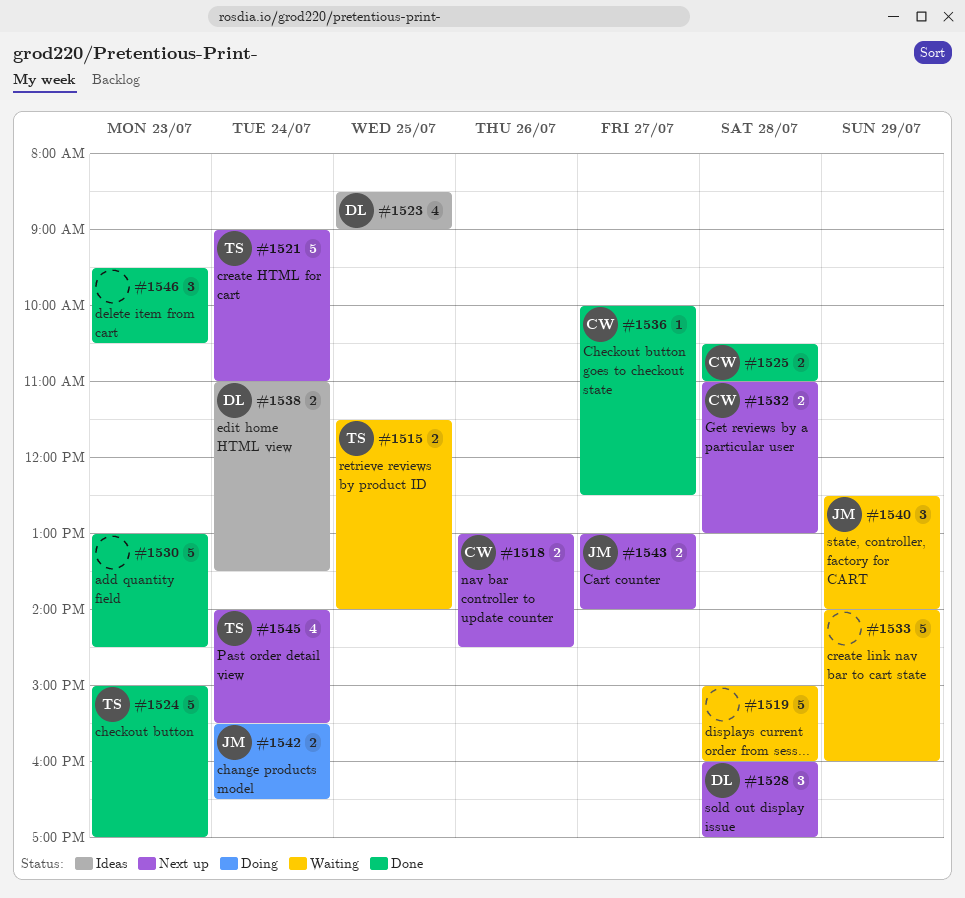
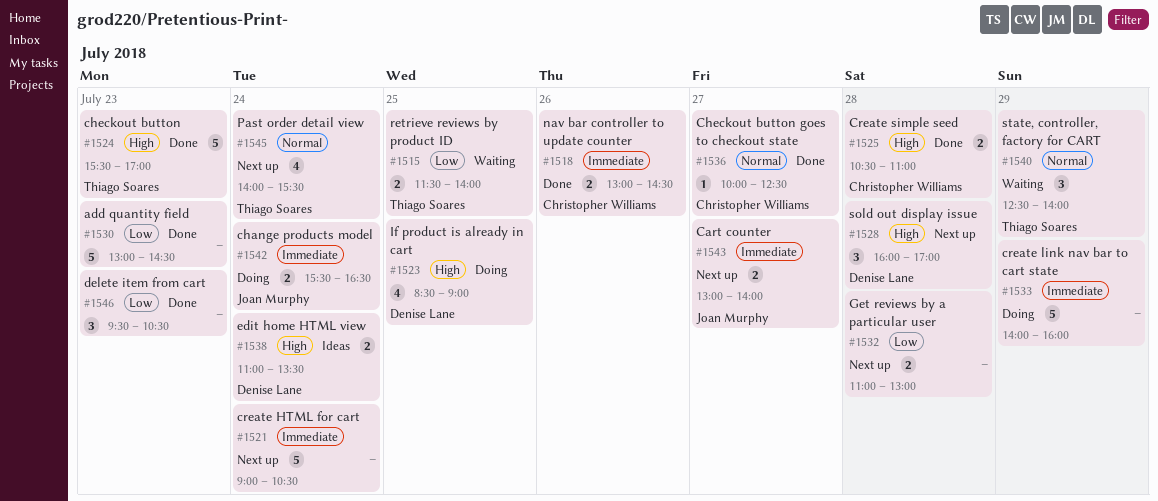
#1518, status: Next up -> Done
#1519: present -> none
#1521, owner: Thiago Soares -> none
#1521, ends: 11:00 -> 10:30
#1523, status: Ideas -> Doing
#1524, begins: 15:00 -> 15:30
#1532, owner: Christopher Williams -> none
#1533, status: Waiting -> Doing
#1540, owner: Joan Murphy -> Thiago Soares

